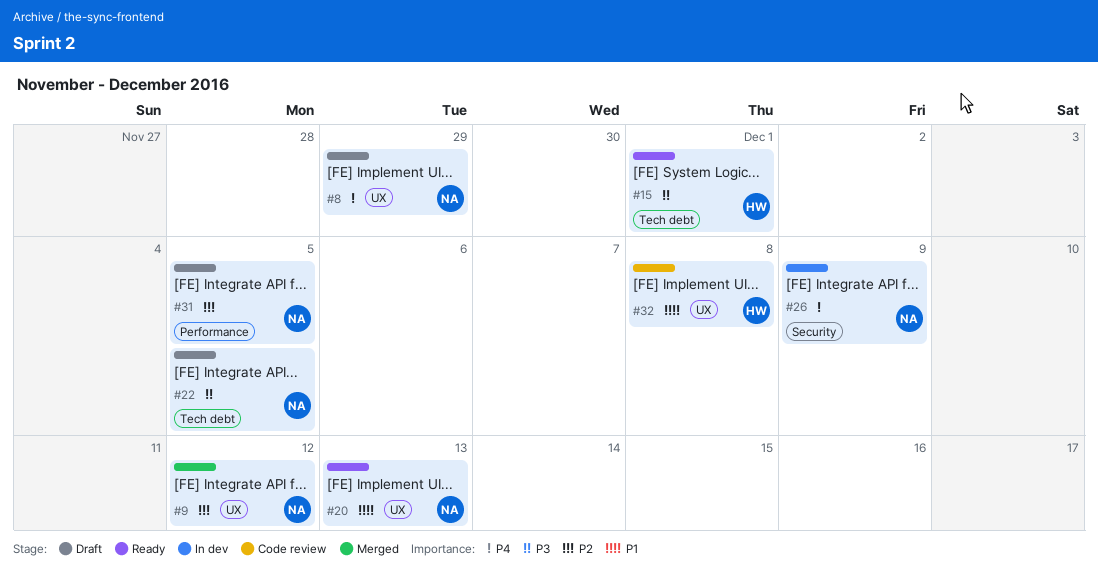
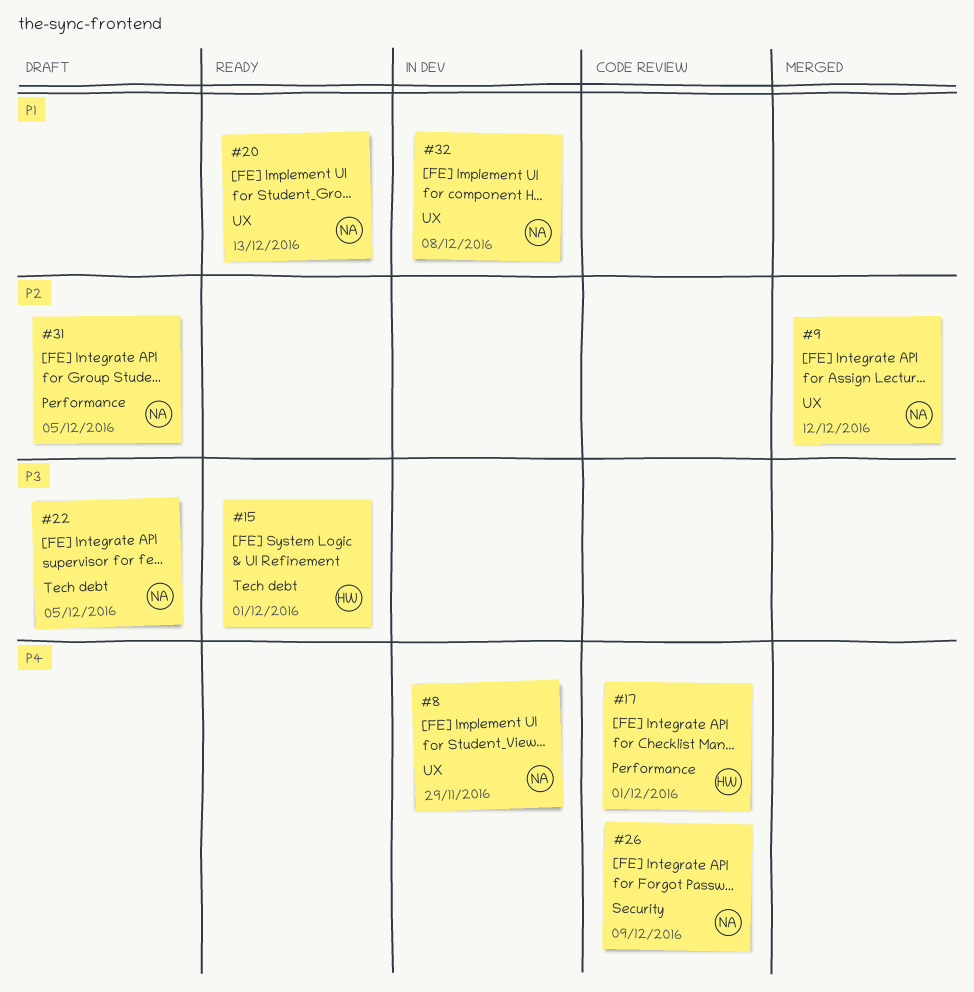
#8, status: Draft -> In dev
#17: none -> present
#26, status: In dev -> Code review
#32, status: Code review -> In dev
#32, owner: HW -> NA

